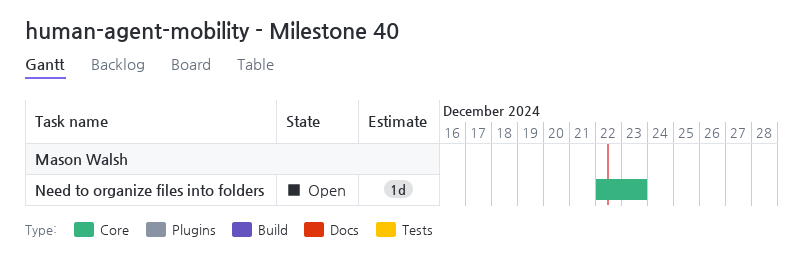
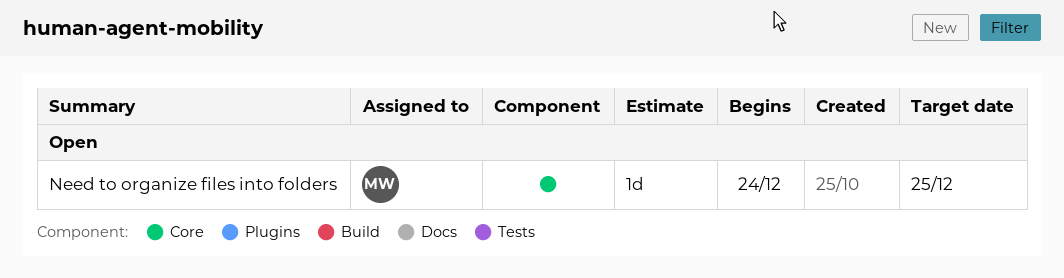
Need to organize files into folders, start: Dec 22 -> Dec 24
Need to organize files into folders, due: Dec 23 -> Dec 25

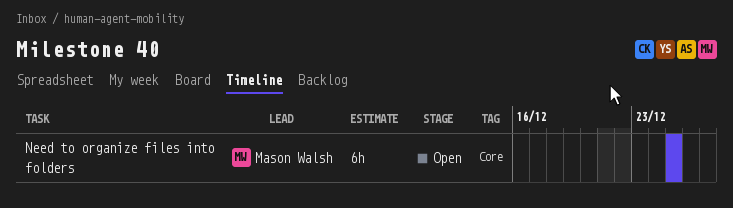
Need to organize files into folders, estimate: 1d -> 6h
Need to organize files into folders, start: Dec 24 -> Dec 25

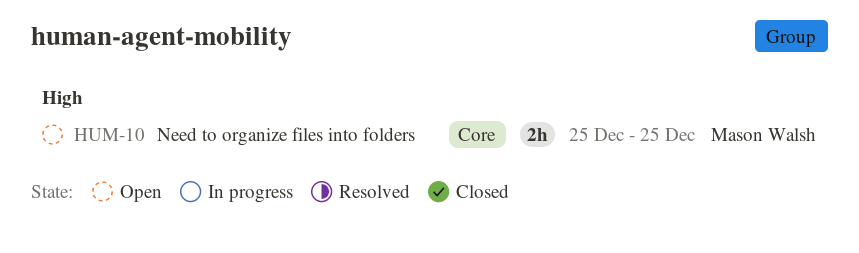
Need to organize files into folders, estimate: 6h -> 2h

